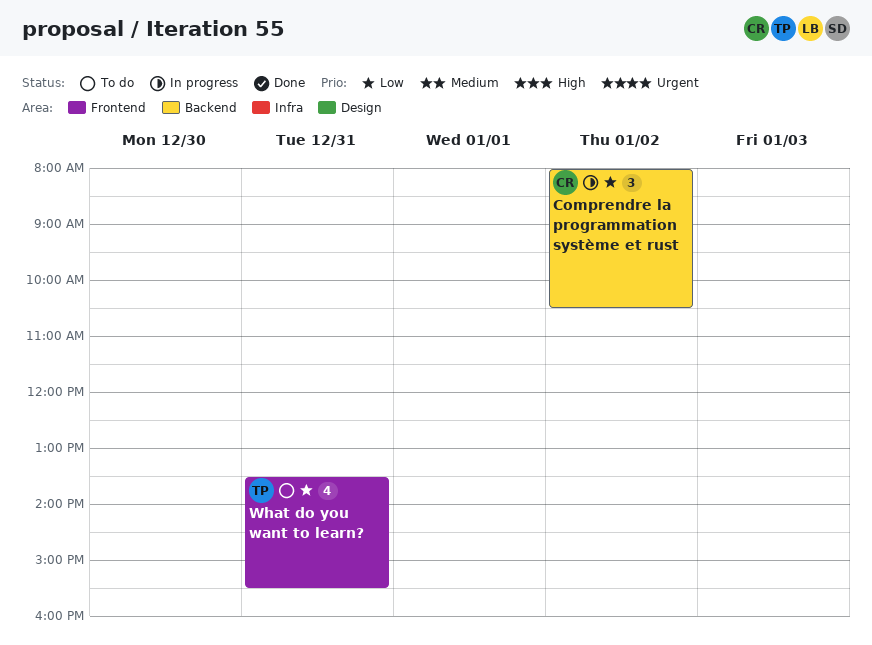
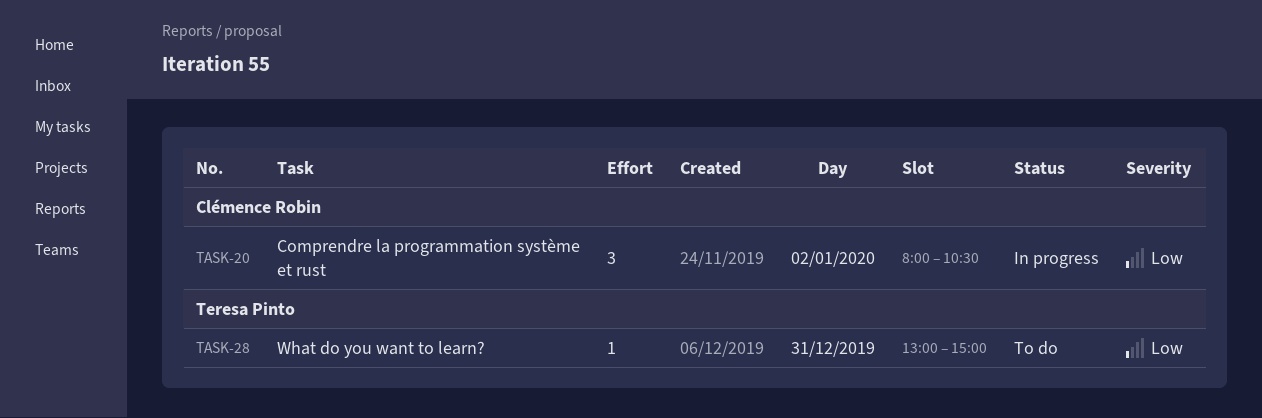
What do you want to learn?, estimate: 4 -> 1
What do you want to learn?, begins: 13:30 -> 13:00
What do you want to learn?, ends: 15:30 -> 15:00

